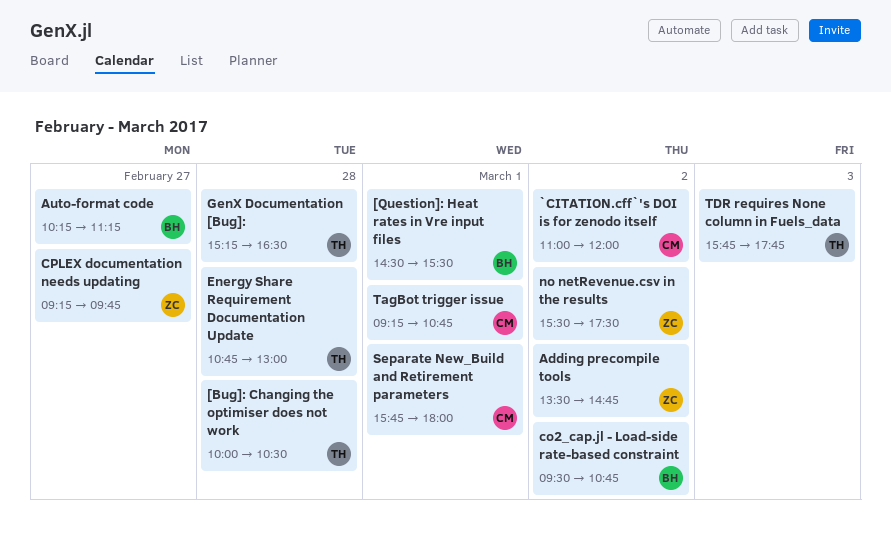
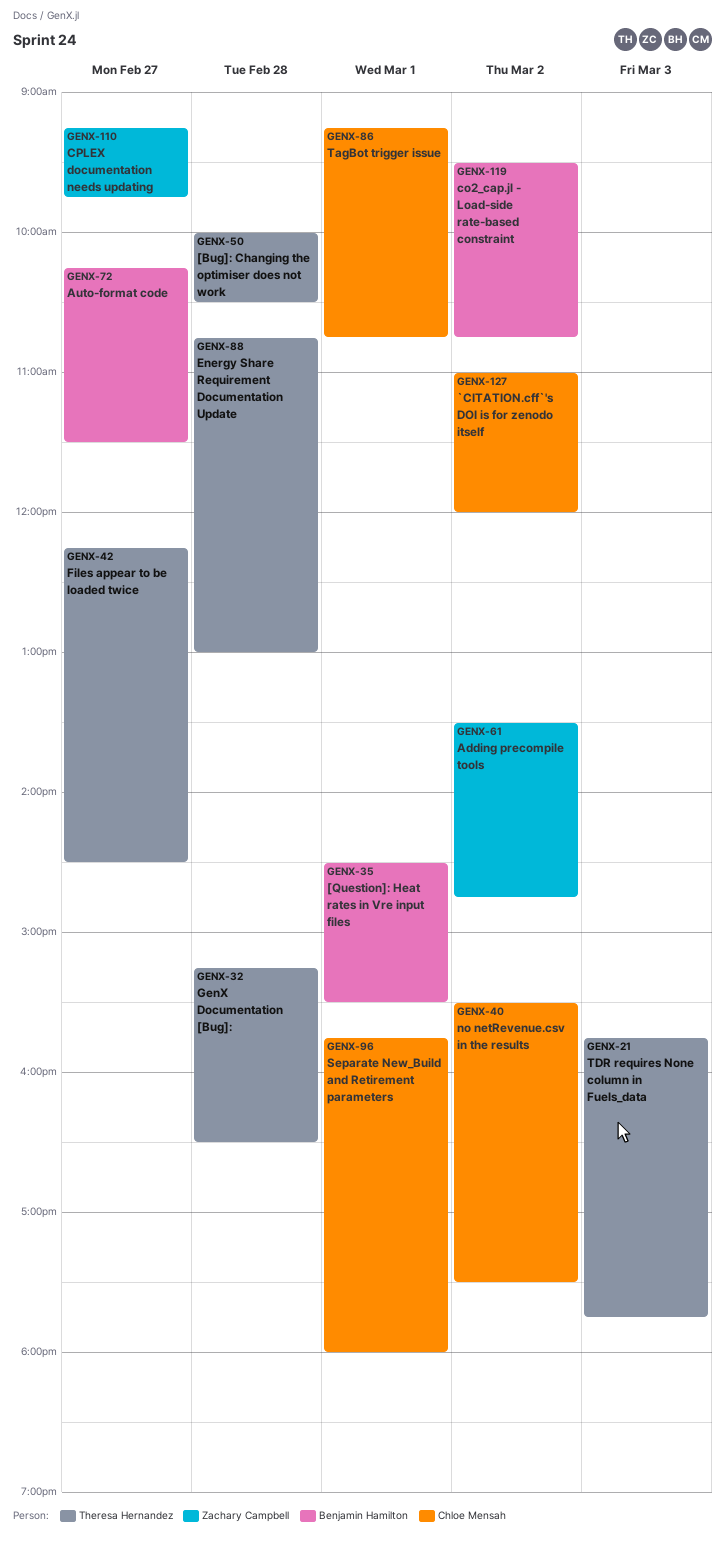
Auto-format code, ends: 11:15 -> 11:30
Files appear to be loaded twice: none -> present
no netRevenue.csv in the results, owner: Zachary Campbell -> Chloe Mensah

